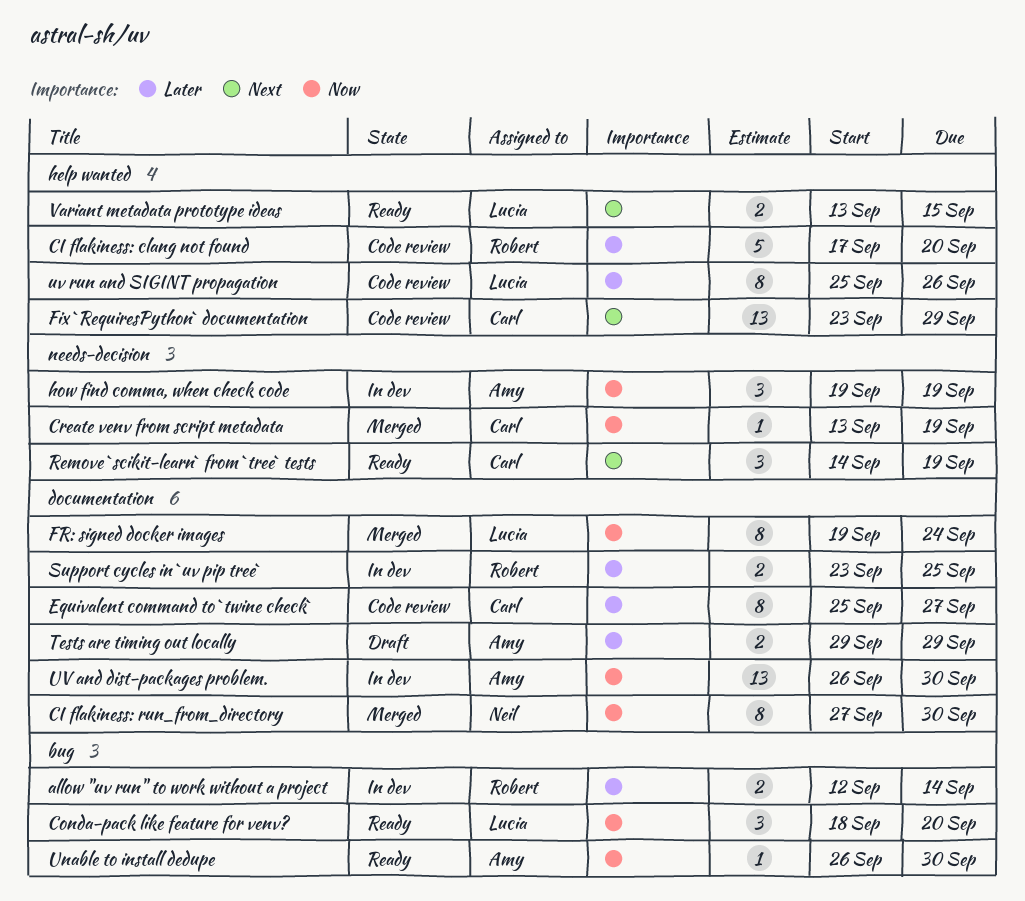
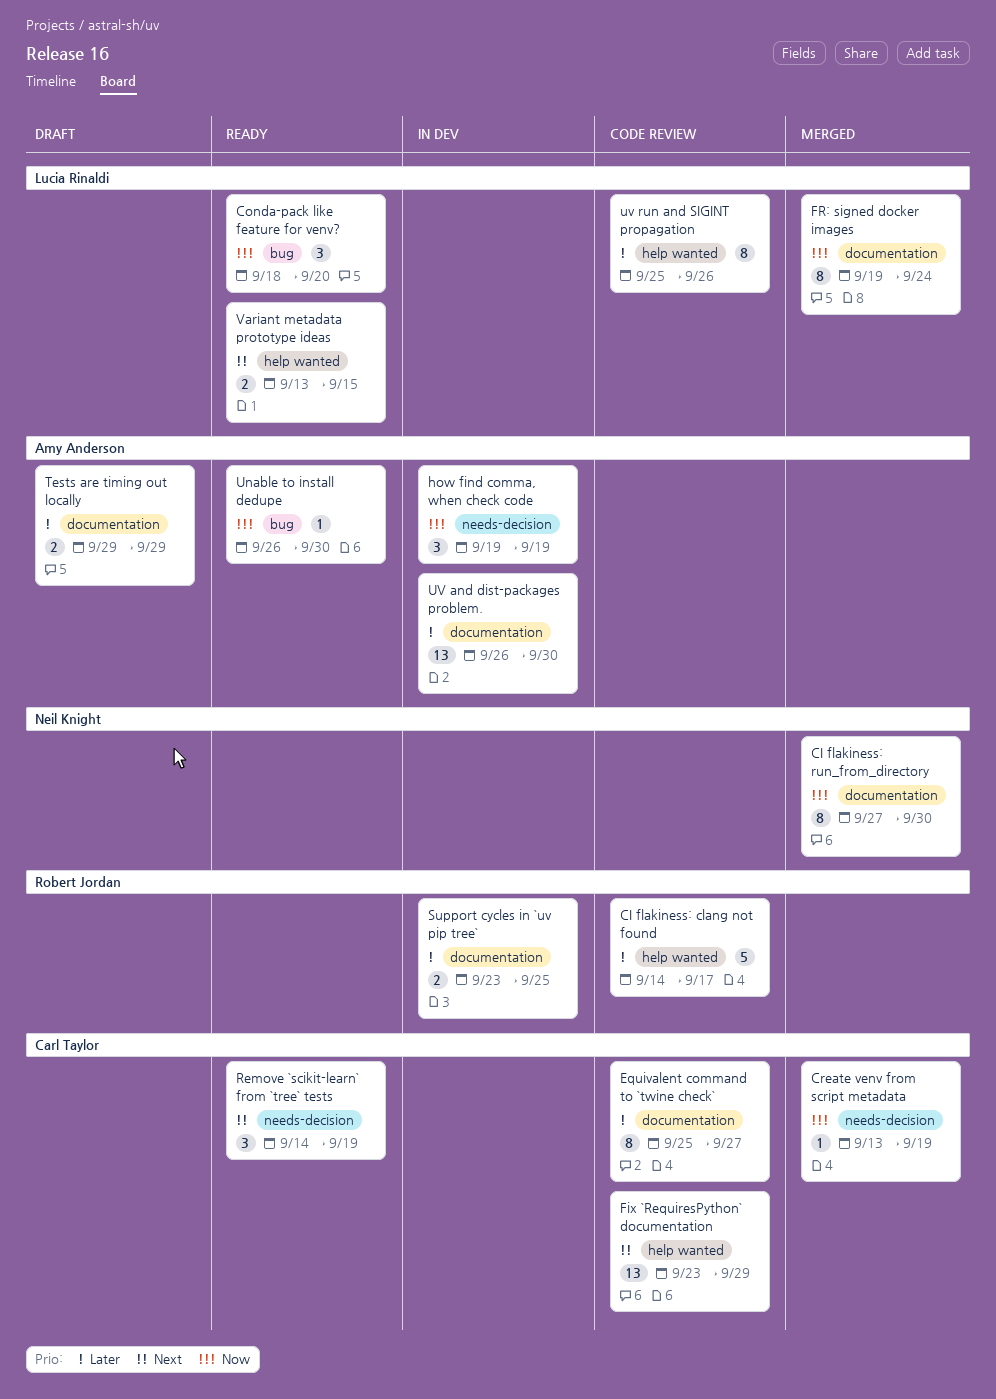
allow "uv run" to work without a project: present -> none
CI flakiness: clang not found, start: Sep 17 -> Sep 14
CI flakiness: clang not found, due: Sep 20 -> Sep 17
UV and dist-packages problem., priority: Now -> Later

